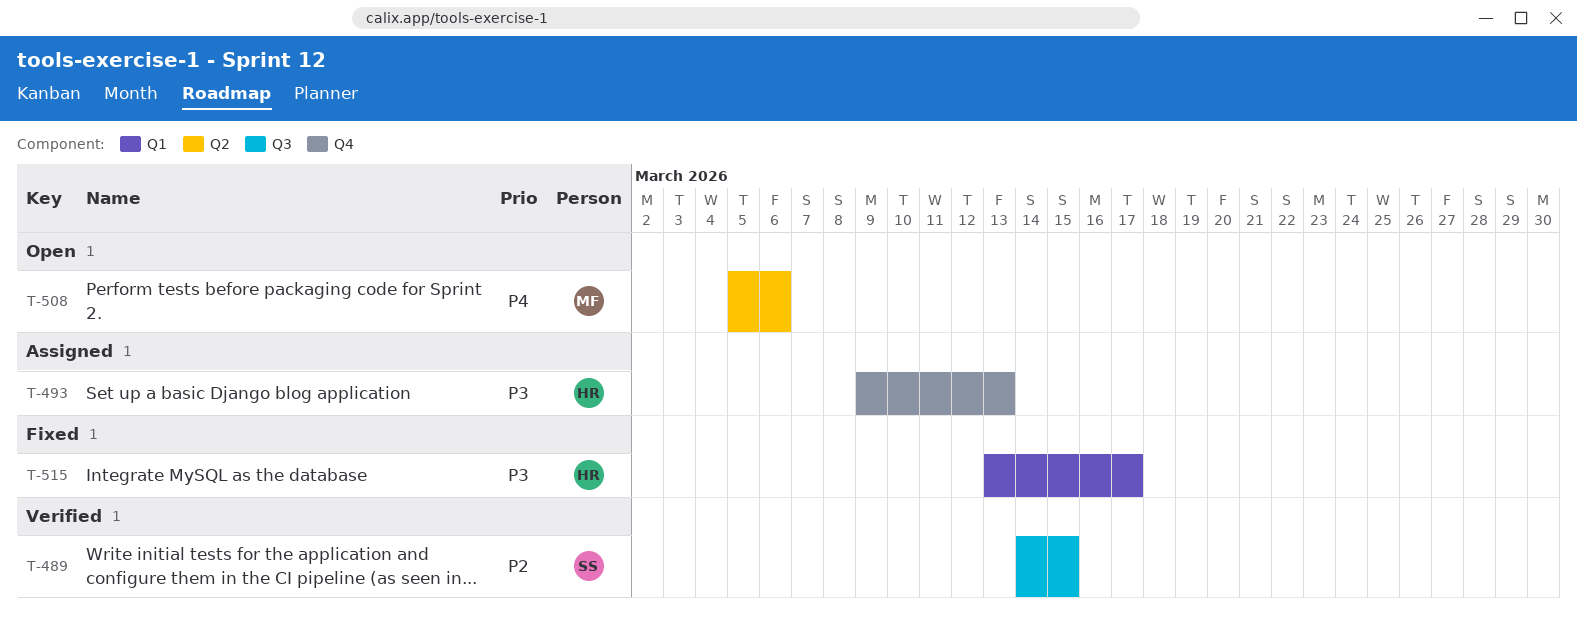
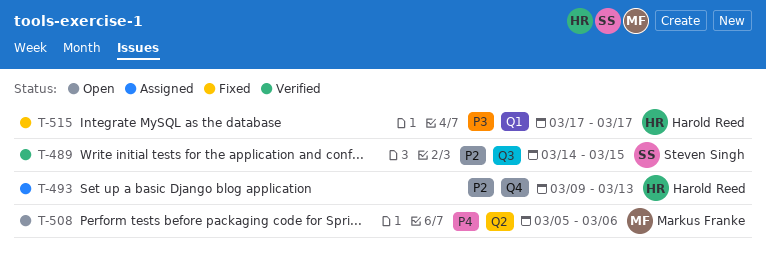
T-493, priority: P3 -> P2
T-515, start: Mar 13 -> Mar 17

